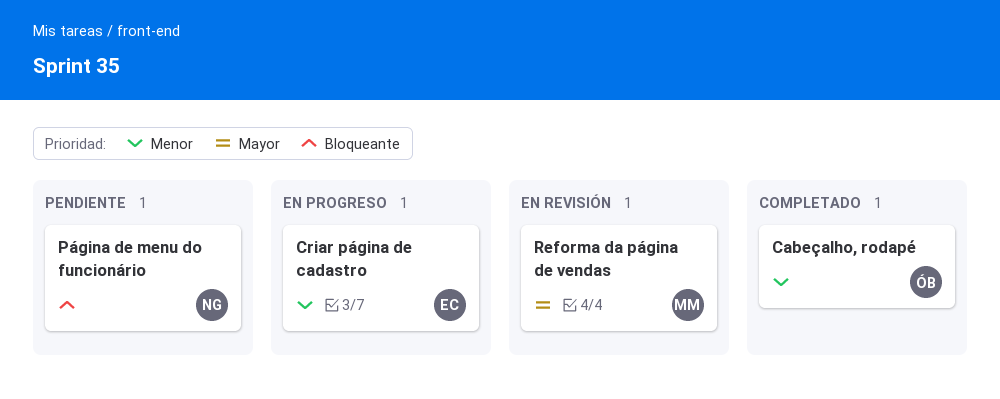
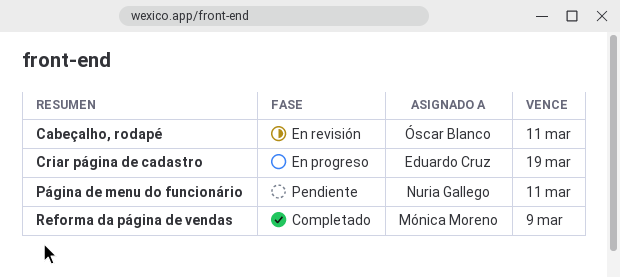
Cabeçalho, rodapé, status: Completado -> En revisión
Reforma da página de vendas, status: En revisión -> Completado

